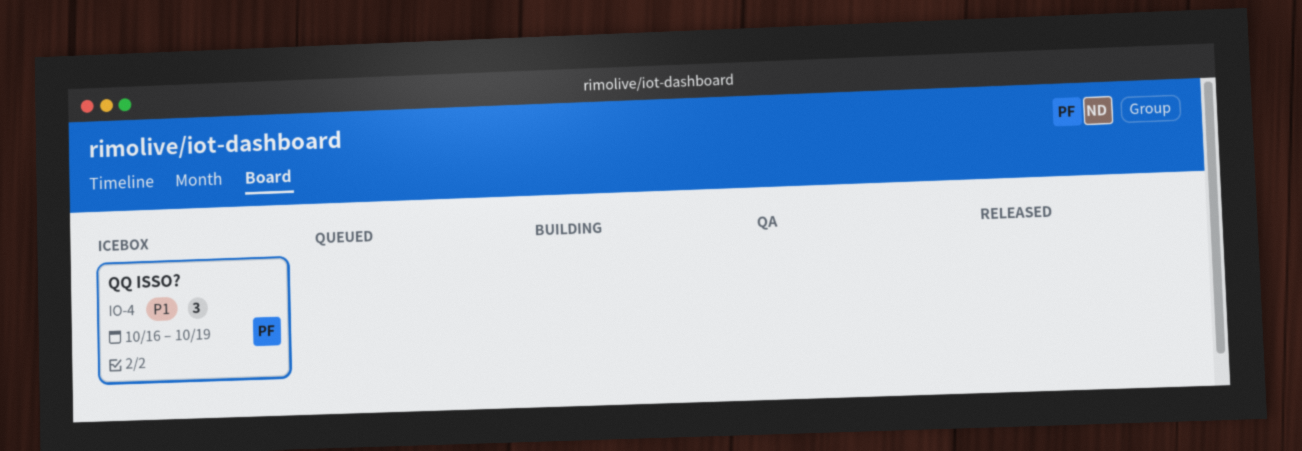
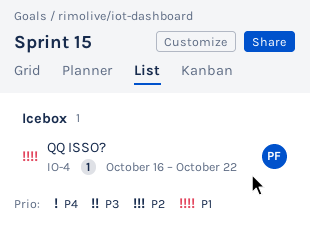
IO-4, estimate: 3 -> 1
IO-4, due: Oct 19 -> Oct 22

